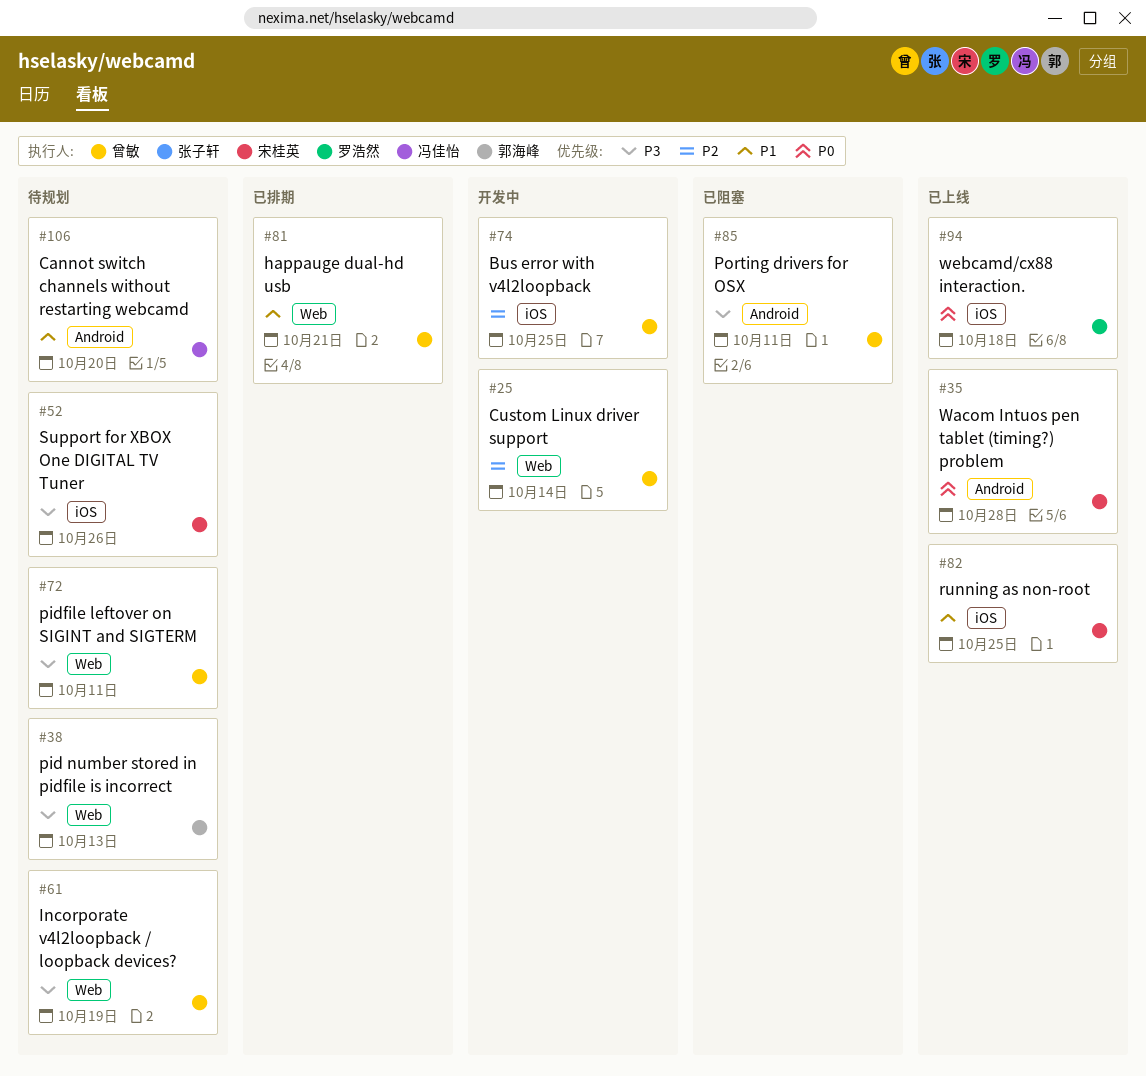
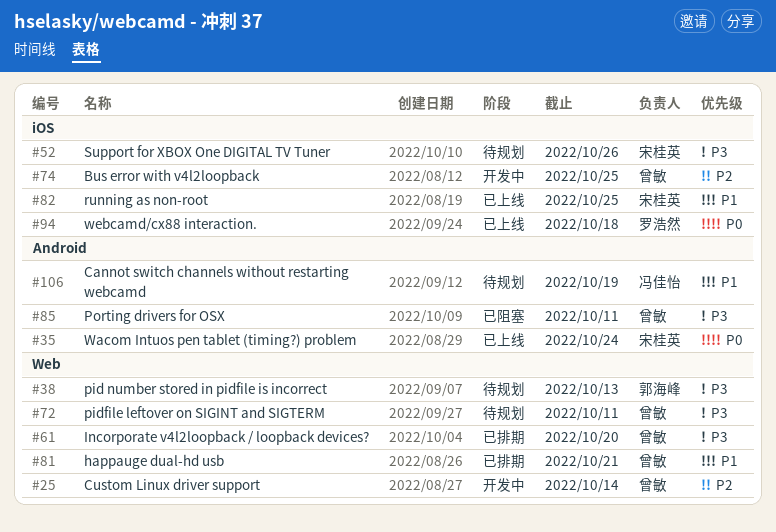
#35, due: Oct 28 -> Oct 24
#61, status: 待规划 -> 已排期
#61, due: Oct 19 -> Oct 20
#106, due: Oct 20 -> Oct 19

